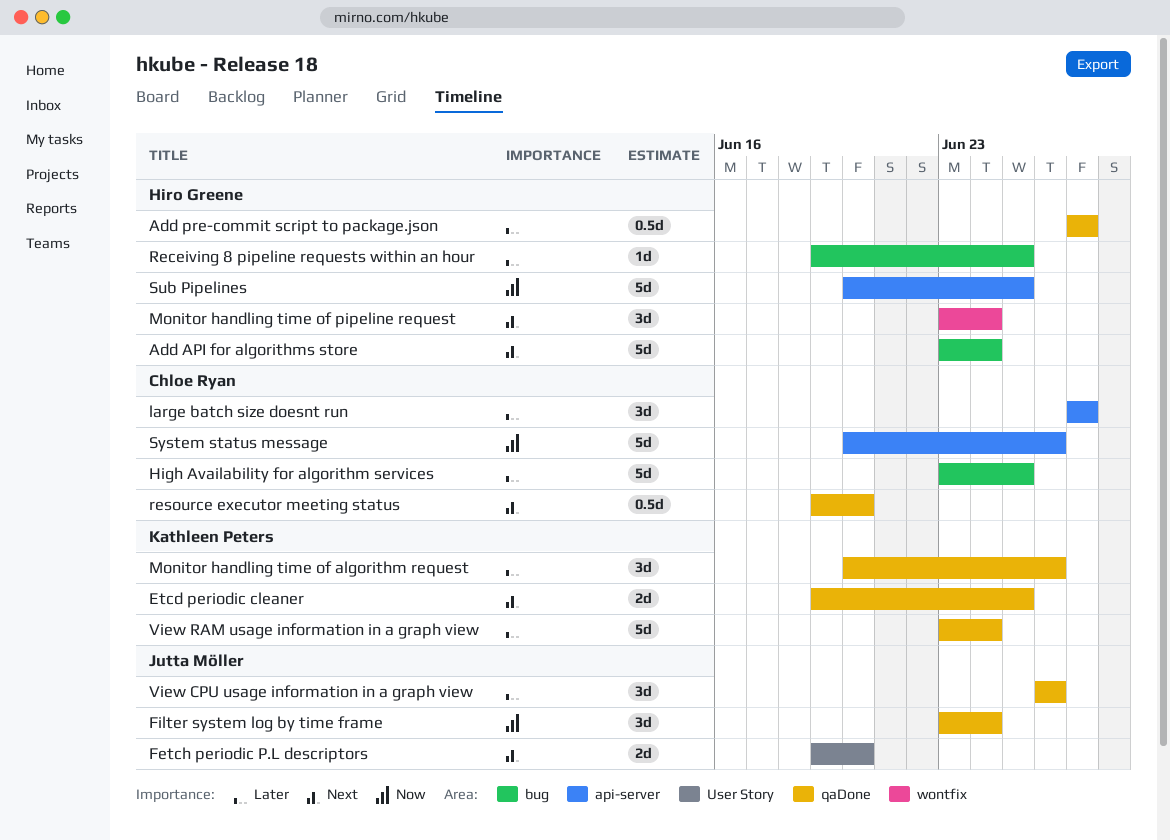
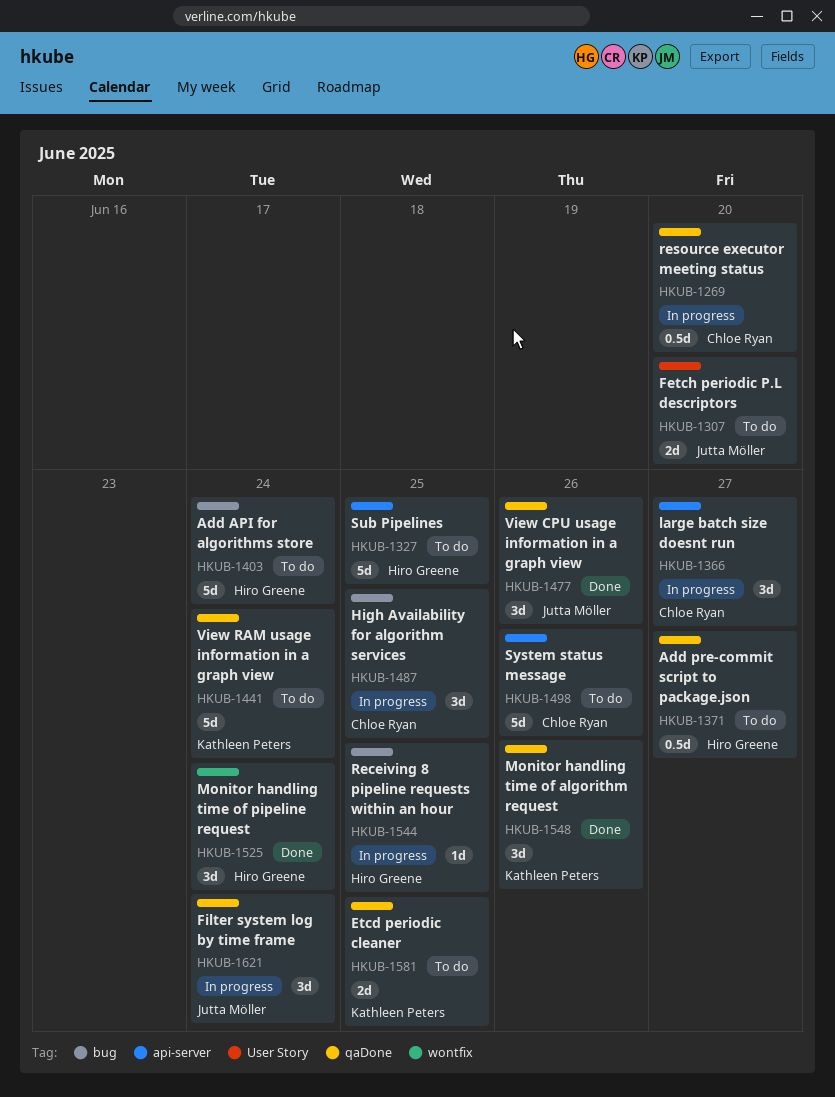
High Availability for algorithm services, estimate: 5d -> 3d

